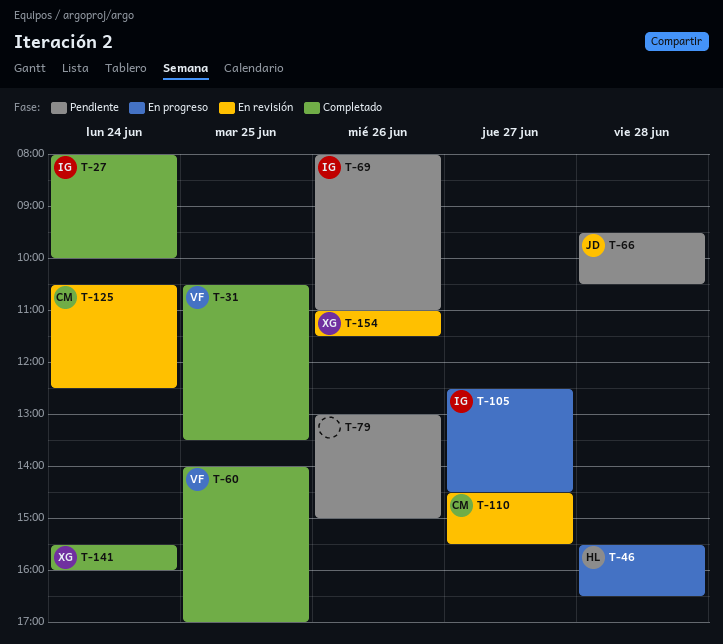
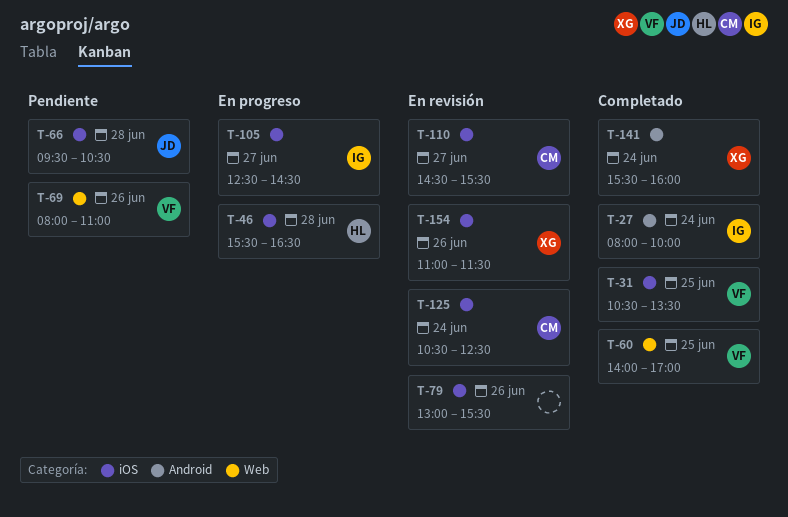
T-69, owner: IG -> VF
T-79, status: Pendiente -> En revisión
T-79, ends: 15:00 -> 15:30

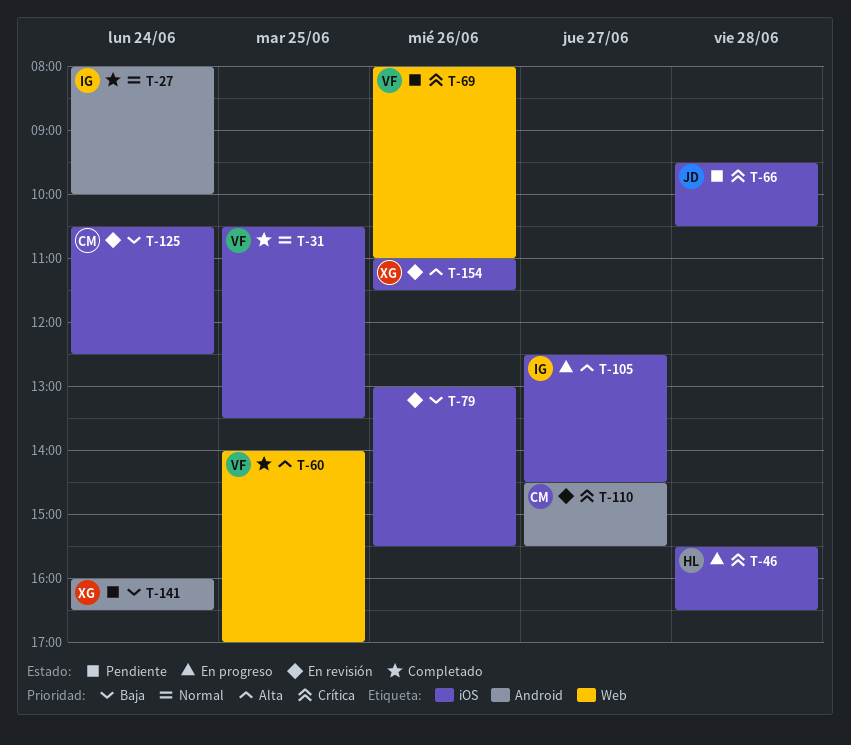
T-110, label: iOS -> Android
T-141, status: Completado -> Pendiente
T-141, begins: 15:30 -> 16:00
T-141, ends: 16:00 -> 16:30

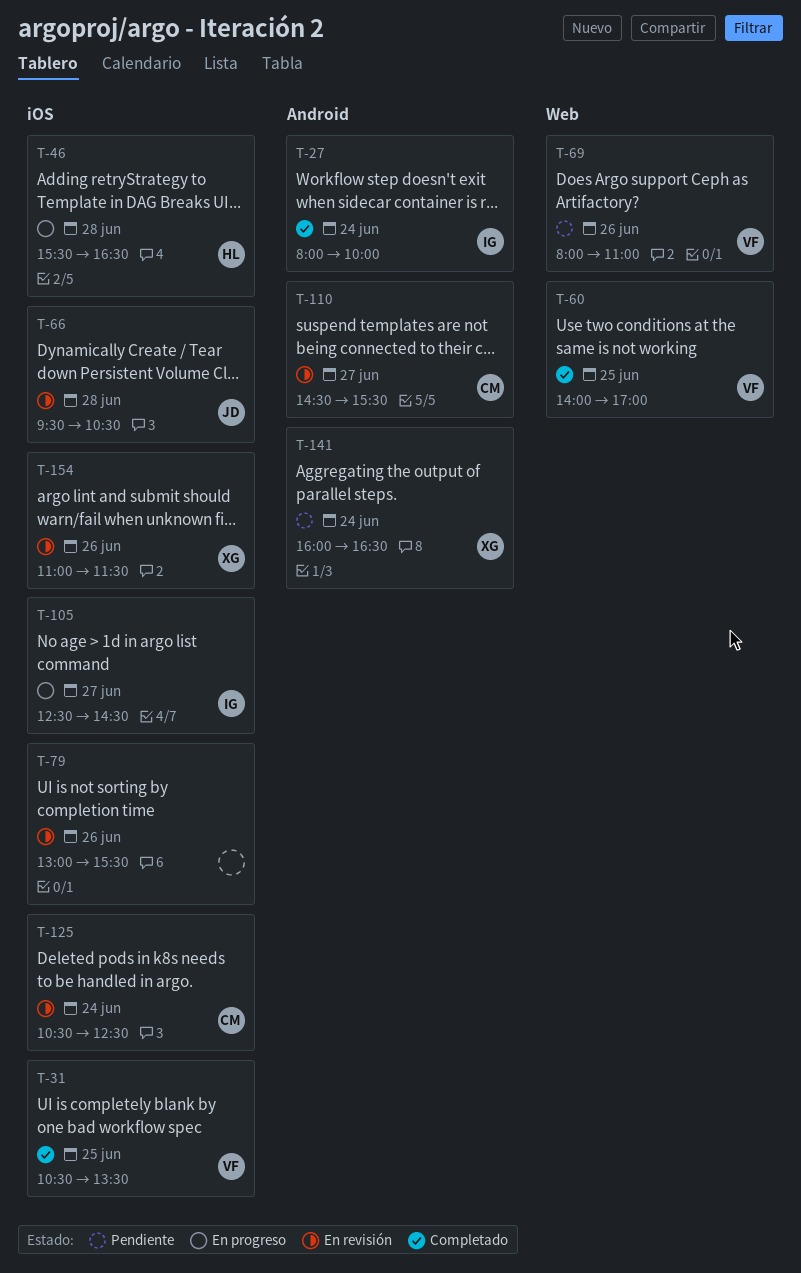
T-66, status: Pendiente -> En revisión

